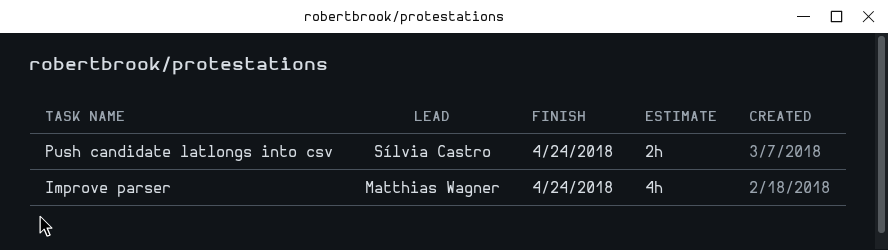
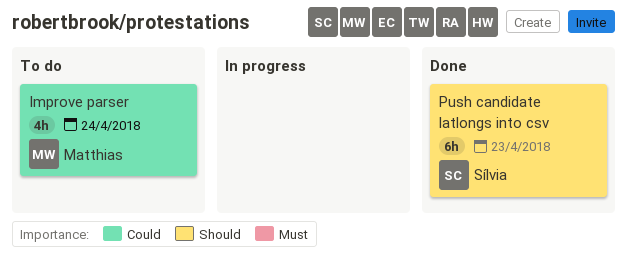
Push candidate latlongs into csv, estimate: 2h -> 6h
Push candidate latlongs into csv, due: Apr 24 -> Apr 23

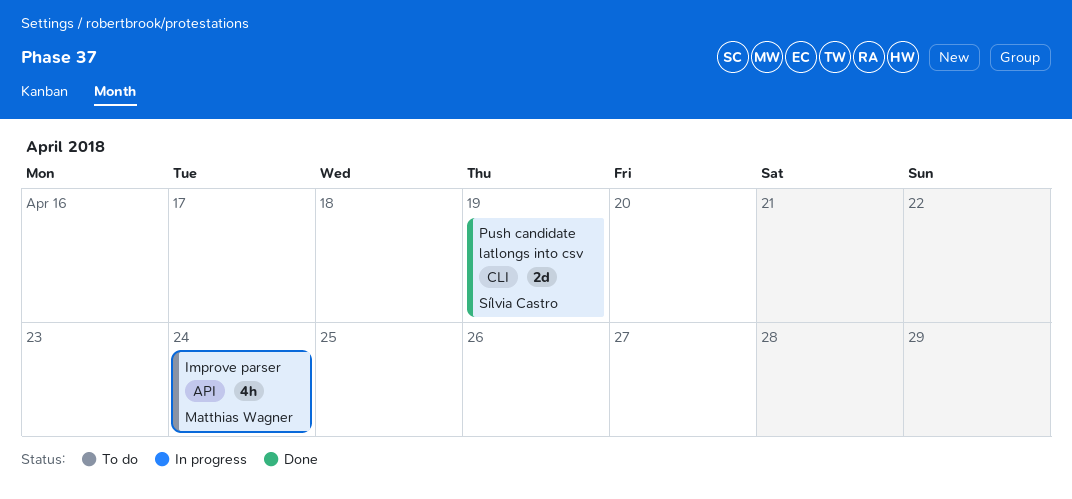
Push candidate latlongs into csv, estimate: 6h -> 2d
Push candidate latlongs into csv, due: Apr 23 -> Apr 19

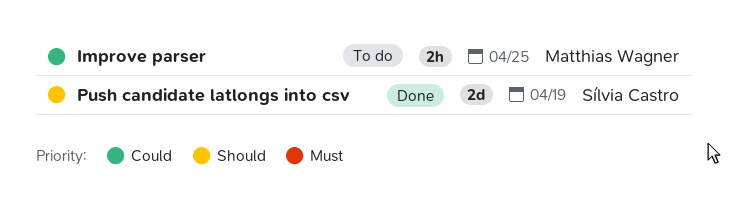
Improve parser, estimate: 4h -> 2h
Improve parser, due: Apr 24 -> Apr 25

